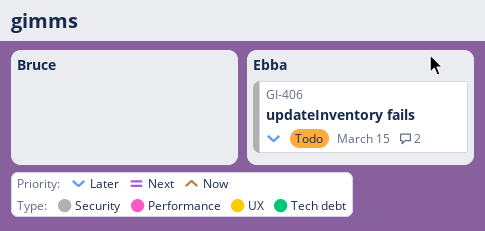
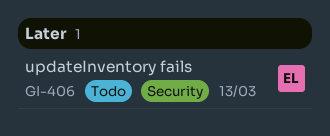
GI-406, due: Mar 15 -> Mar 13

